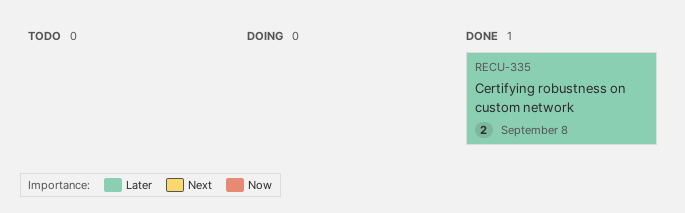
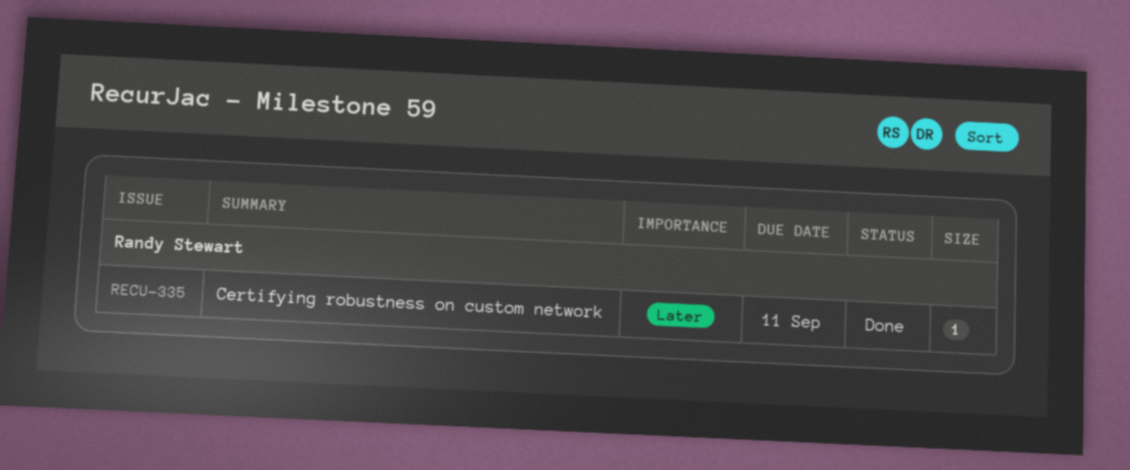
RECU-335, estimate: 2 -> 1
RECU-335, due: Sep 8 -> Sep 11

